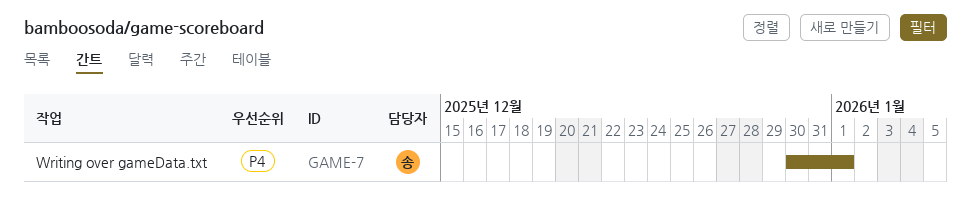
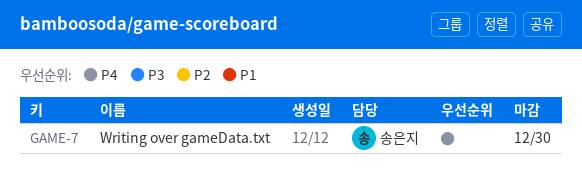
GAME-7, due: Jan 1 -> Dec 30

